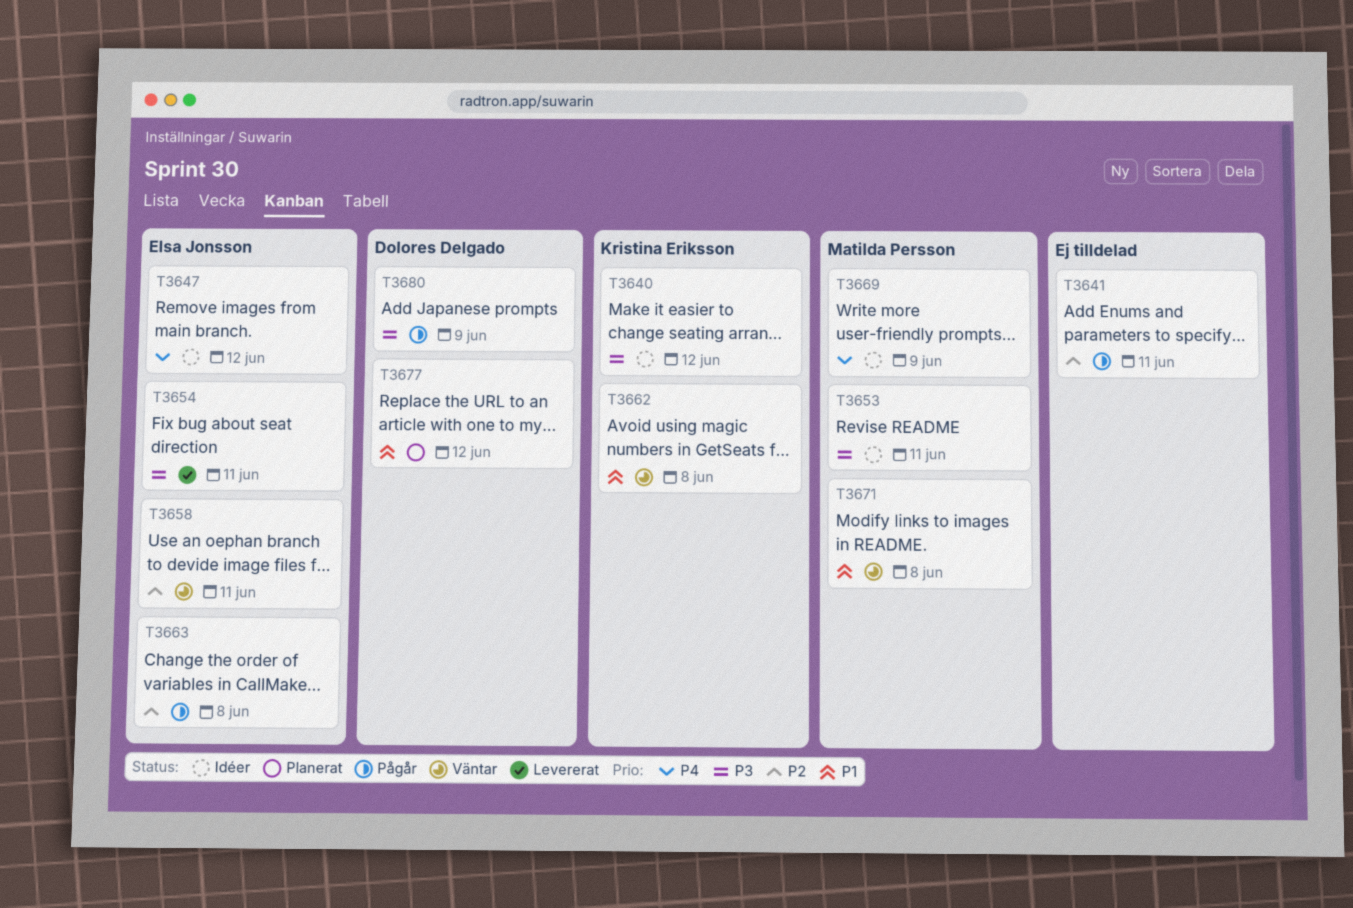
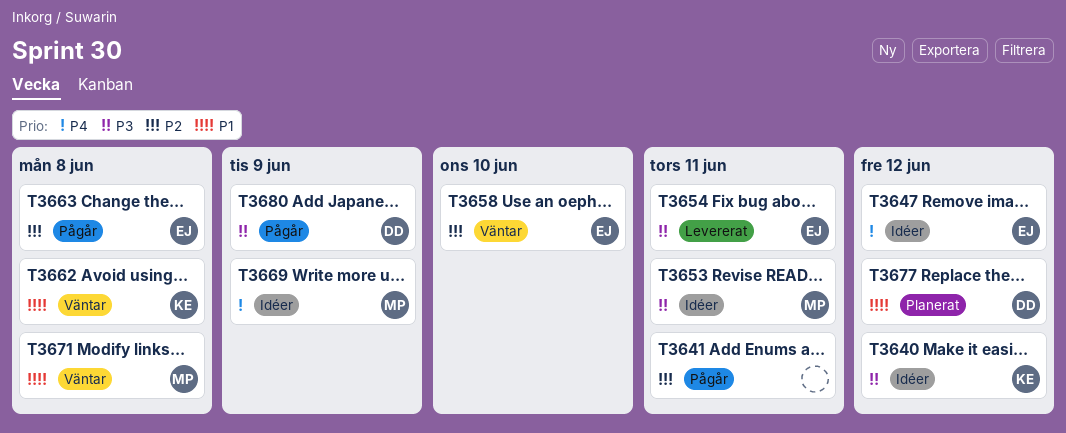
T3658, due: Jun 11 -> Jun 10

